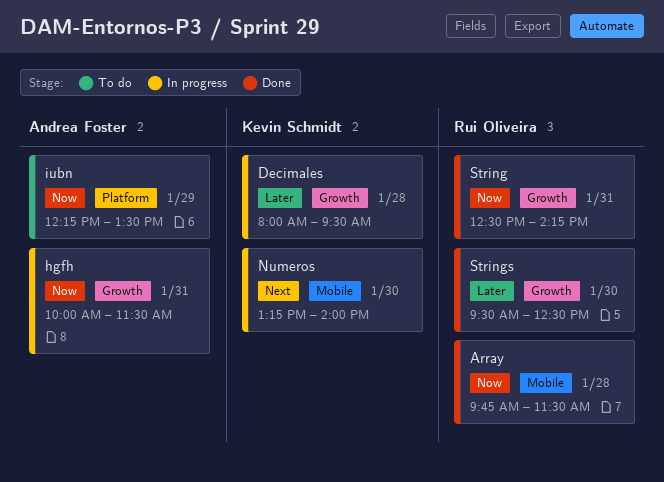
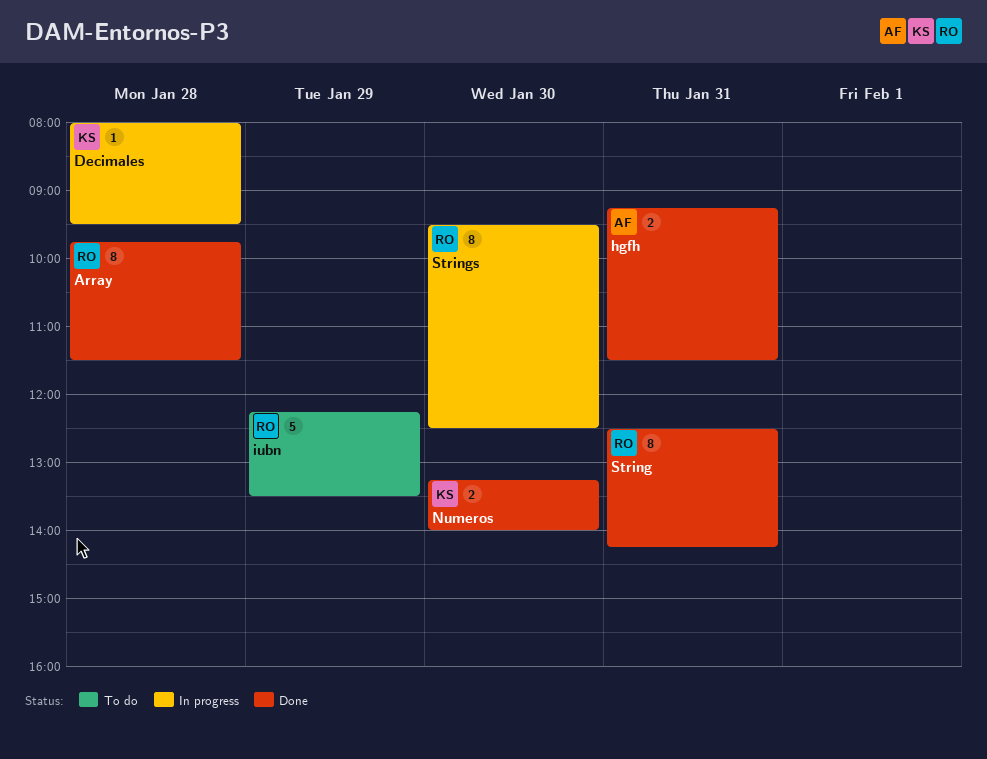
hgfh, status: In progress -> Done
hgfh, begins: 10:00 -> 09:15
iubn, owner: Andrea Foster -> Rui Oliveira
Numeros, status: In progress -> Done
Strings, status: Done -> In progress

